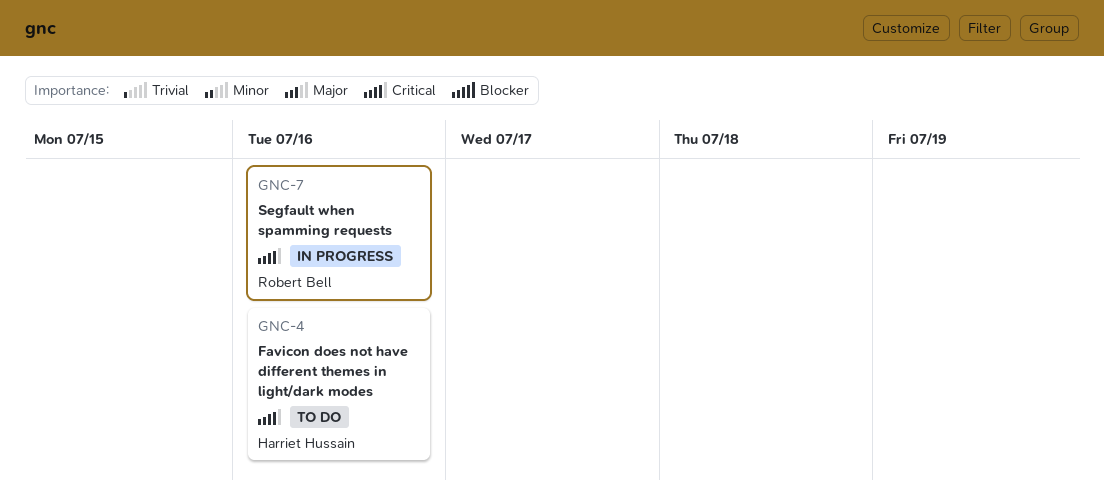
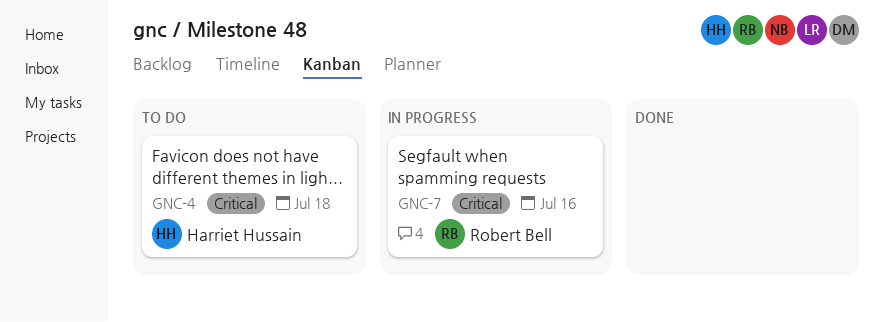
GNC-4, due: Jul 16 -> Jul 18

